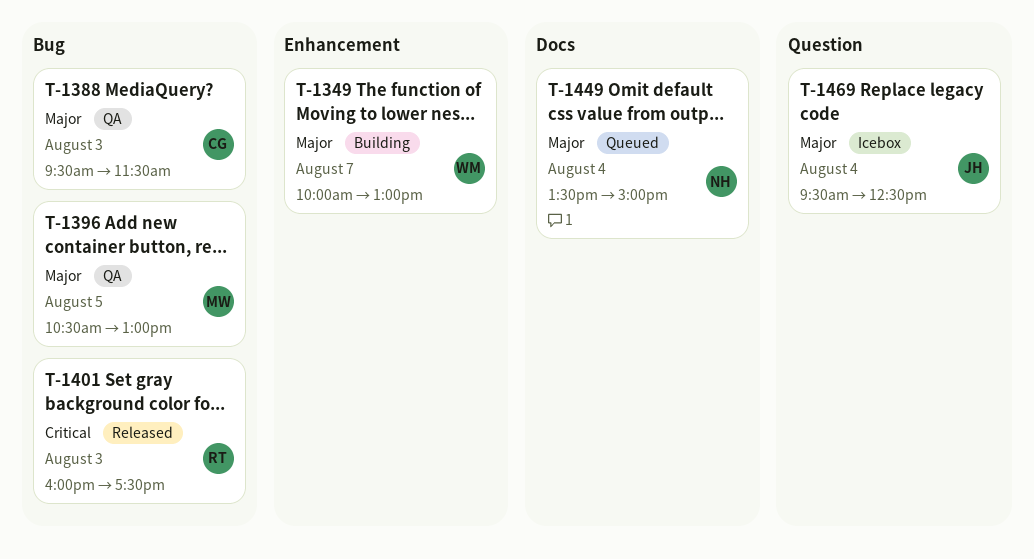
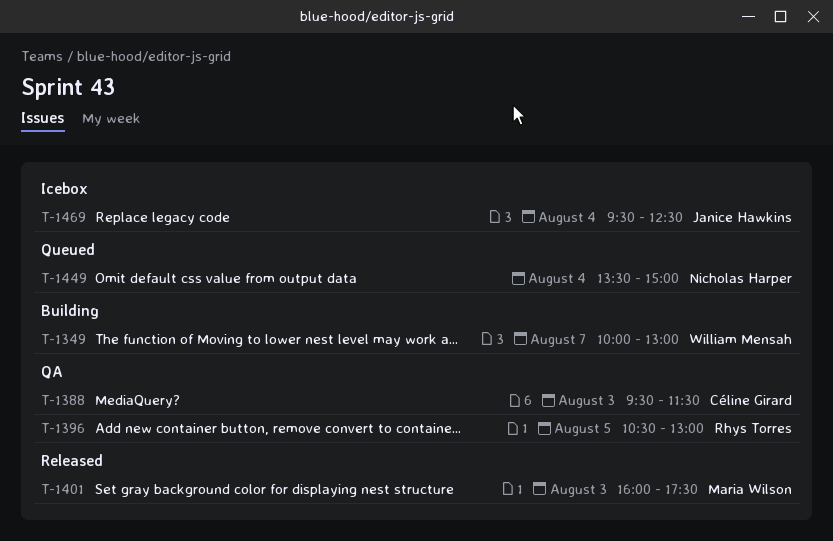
T-1396, owner: Maria Wilson -> Rhys Torres
T-1401, owner: Rhys Torres -> Maria Wilson

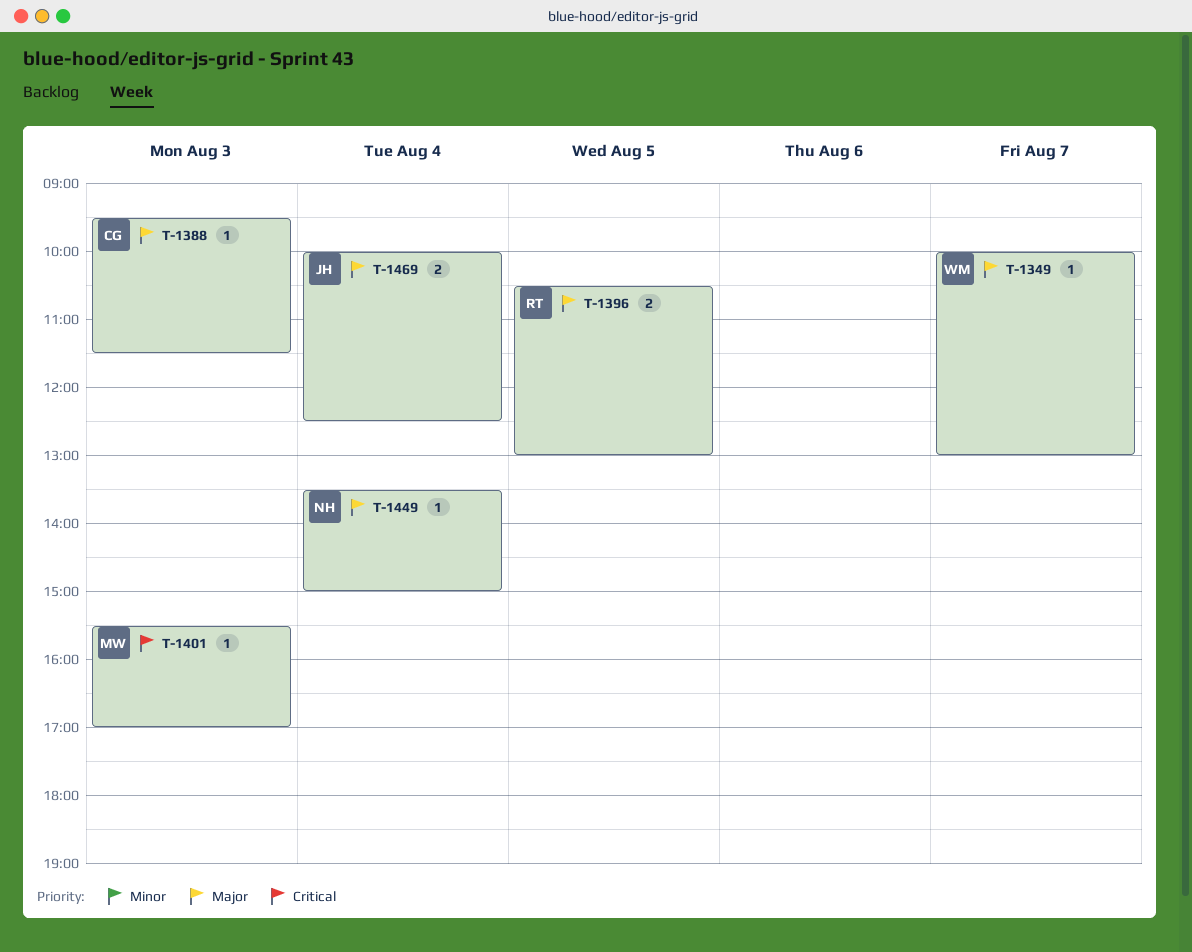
T-1401, begins: 16:00 -> 15:30
T-1401, ends: 17:30 -> 17:00
T-1469, begins: 09:30 -> 10:00

